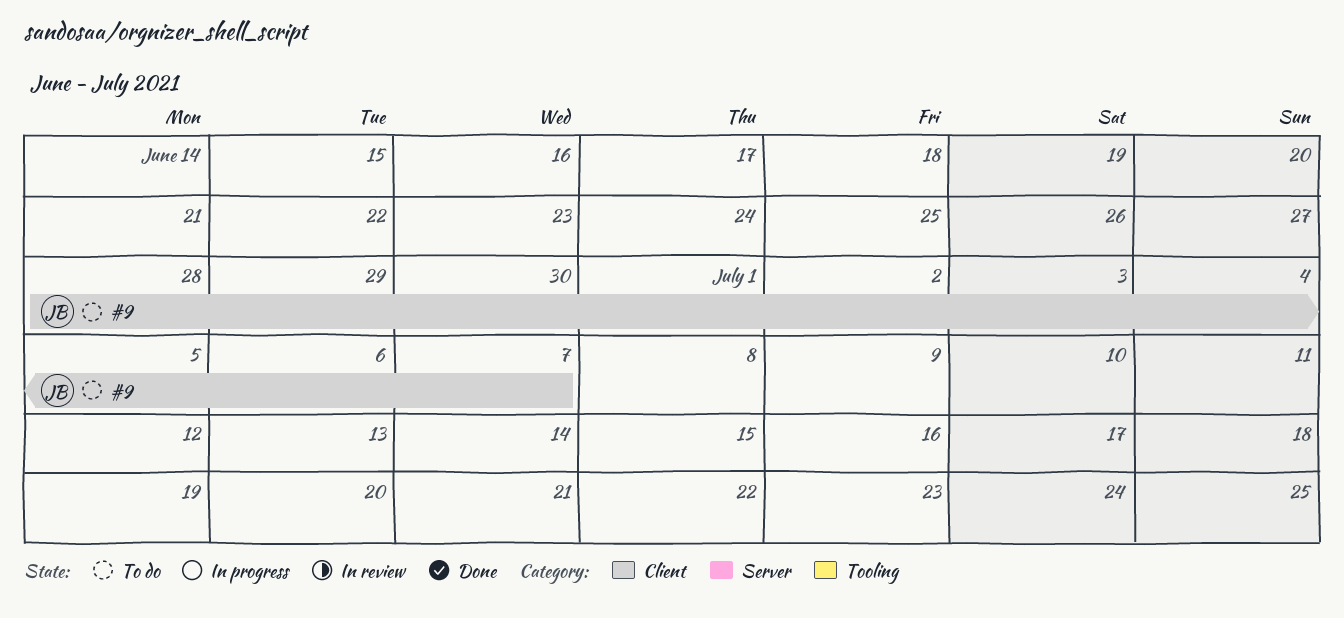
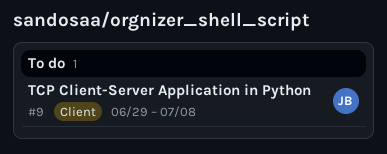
#9, start: Jun 28 -> Jun 29
#9, due: Jul 7 -> Jul 8

